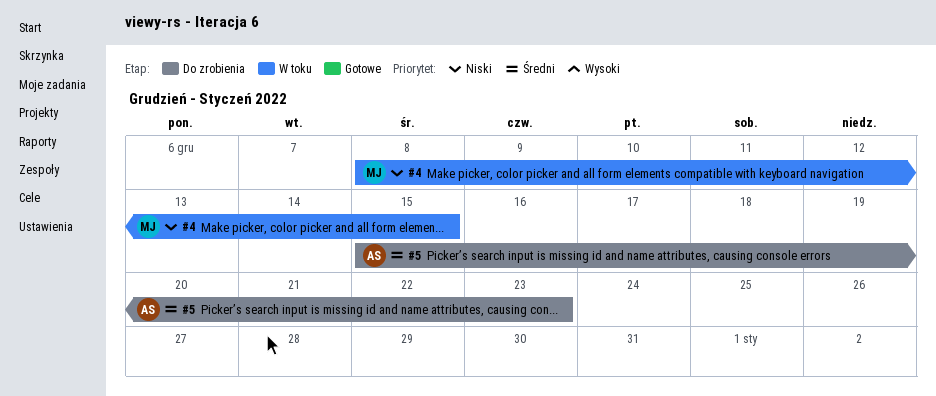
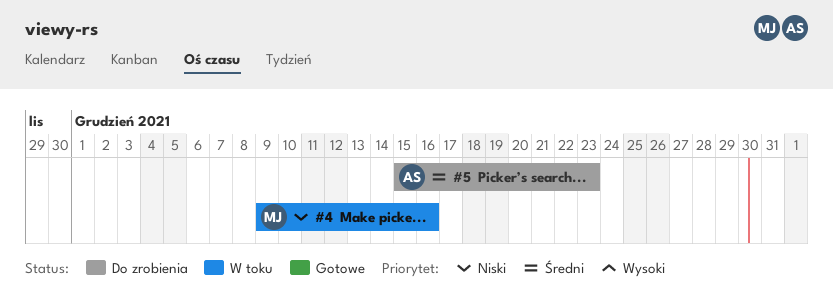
#4, start: Dec 8 -> Dec 9
#4, due: Dec 15 -> Dec 16

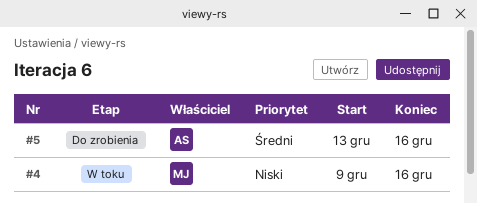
#5, start: Dec 15 -> Dec 13
#5, due: Dec 23 -> Dec 16

